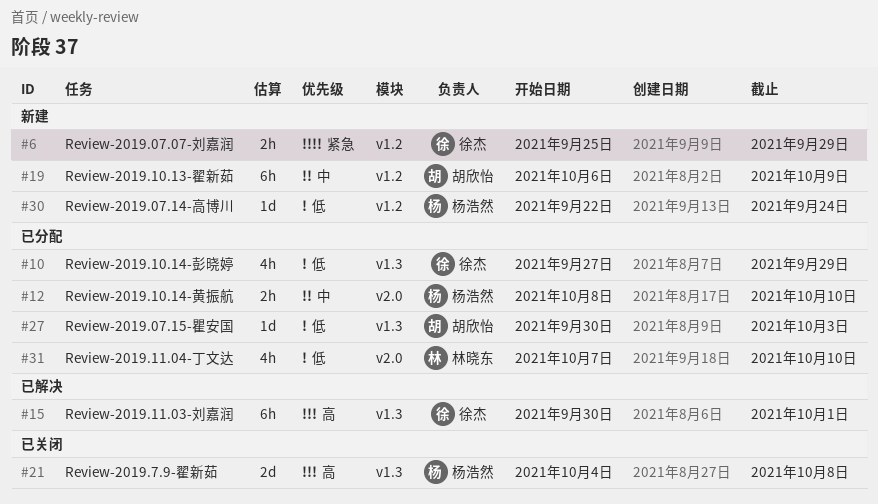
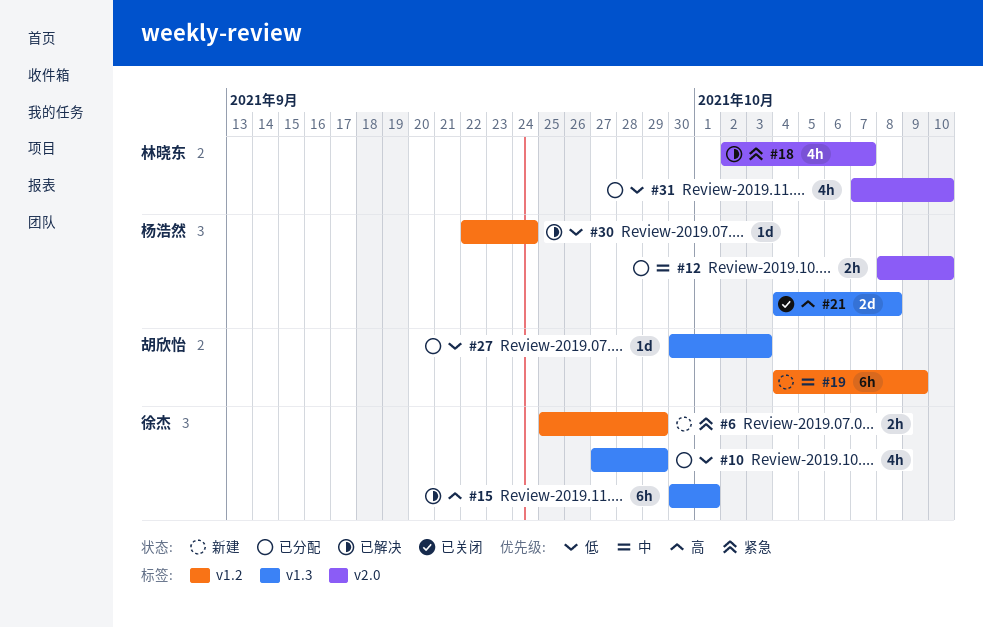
#18: none -> present
#19, start: Oct 6 -> Oct 4
#30, status: 新建 -> 已解决

